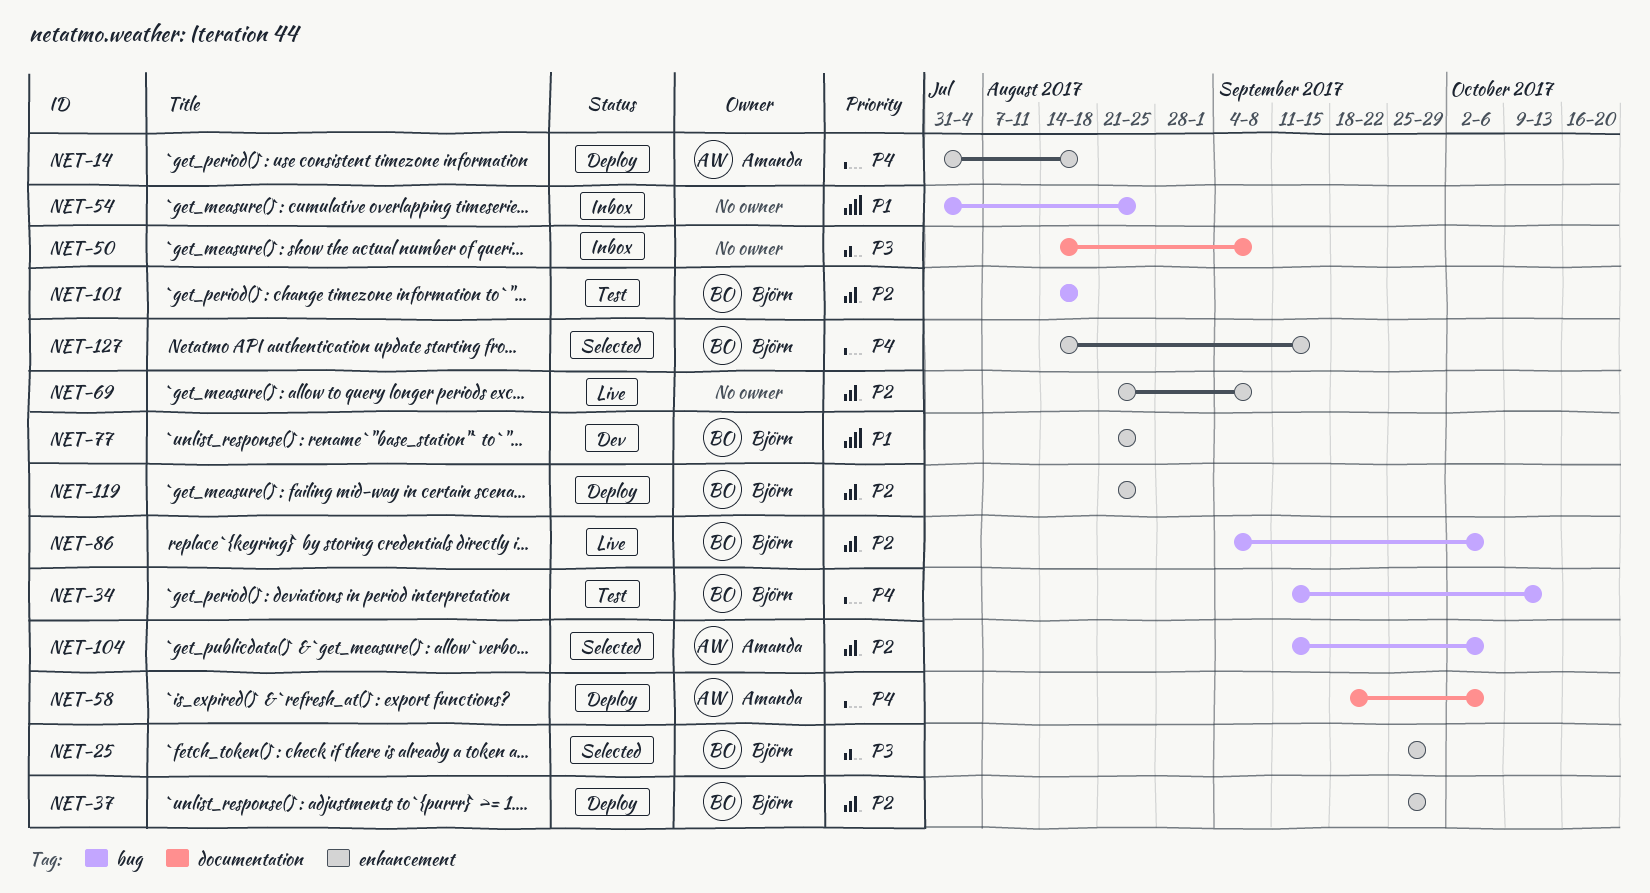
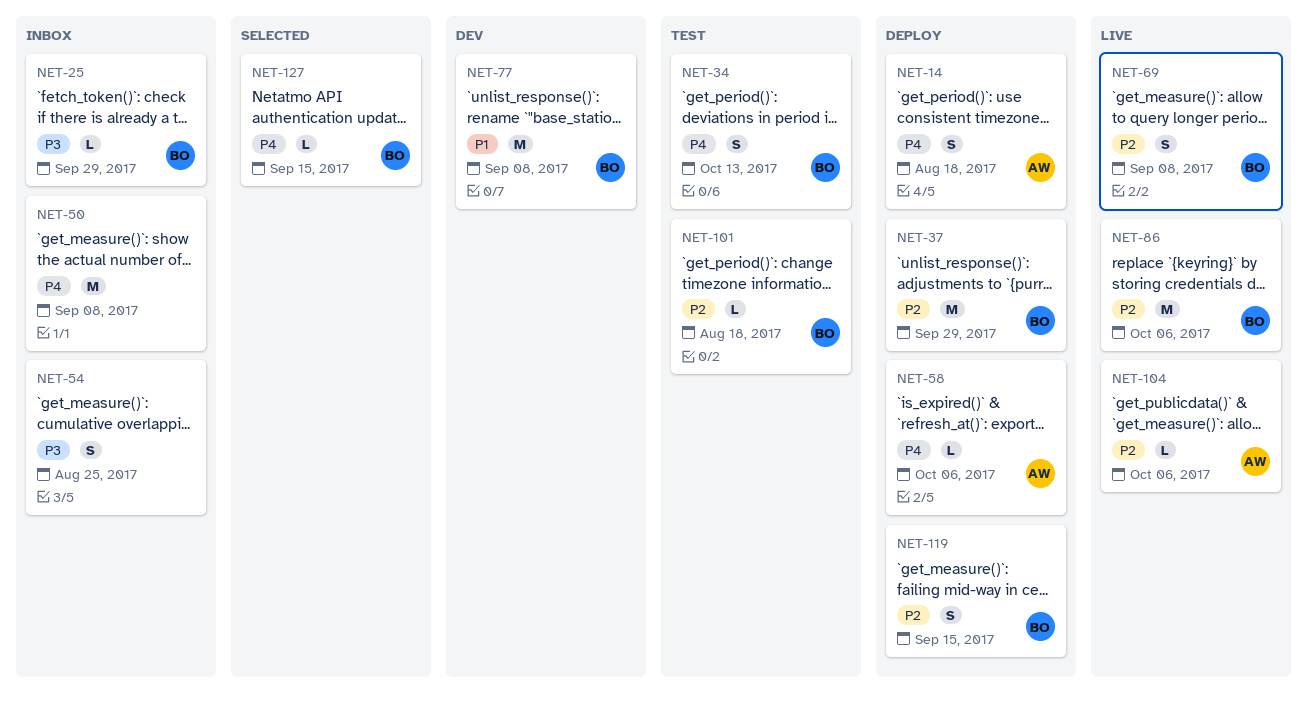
NET-25, status: Selected -> Inbox
NET-50, priority: P3 -> P4
NET-54, priority: P1 -> P3
NET-69, owner: none -> Björn
NET-77, due: Aug 25 -> Sep 8
NET-104, status: Selected -> Live
NET-119, due: Aug 25 -> Sep 15

